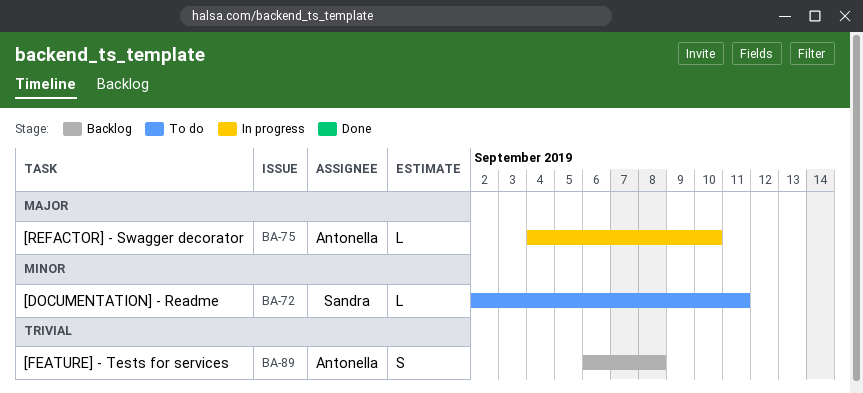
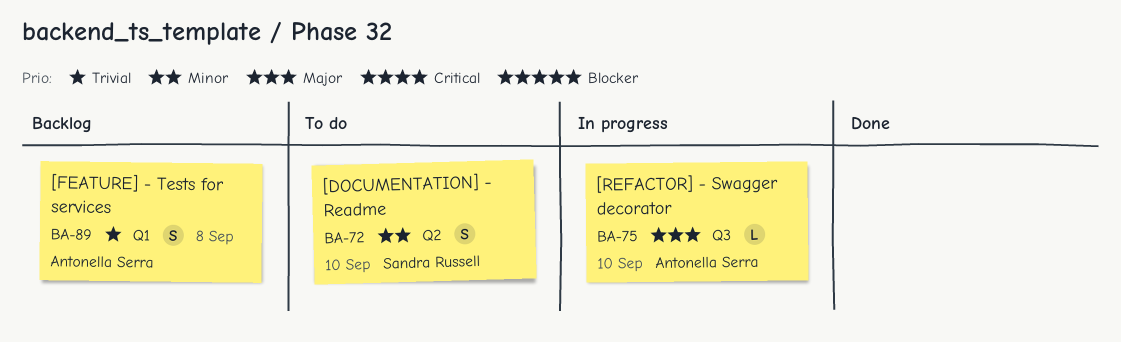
BA-72, estimate: L -> S
BA-72, due: Sep 11 -> Sep 10

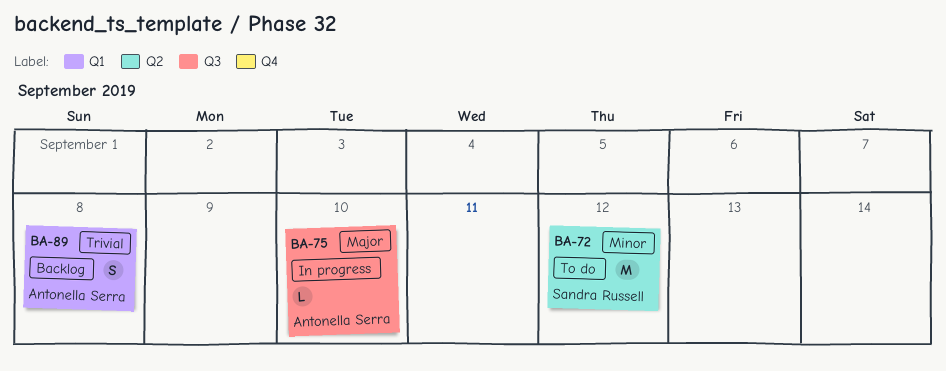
BA-72, estimate: S -> M
BA-72, due: Sep 10 -> Sep 12

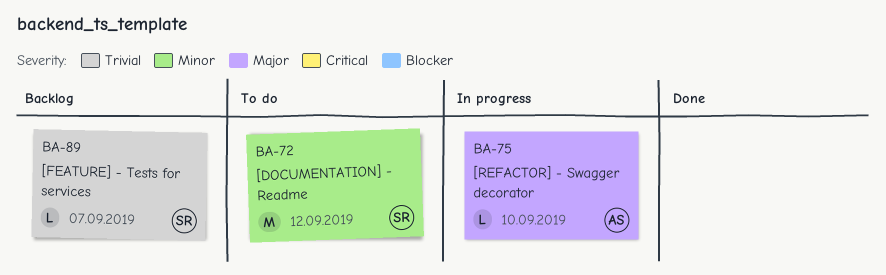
BA-89, owner: Antonella Serra -> Sandra Russell
BA-89, estimate: S -> L
BA-89, due: Sep 8 -> Sep 7

